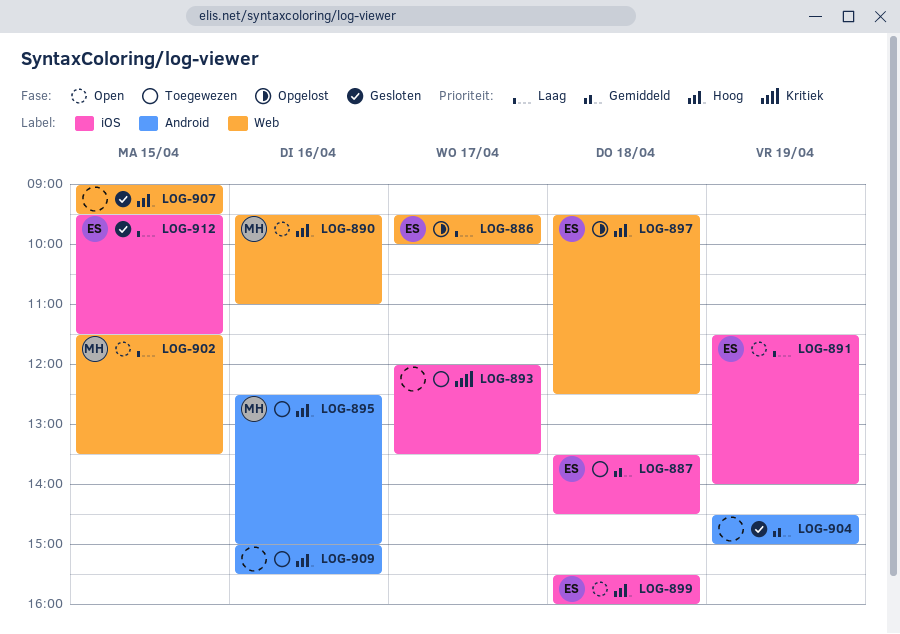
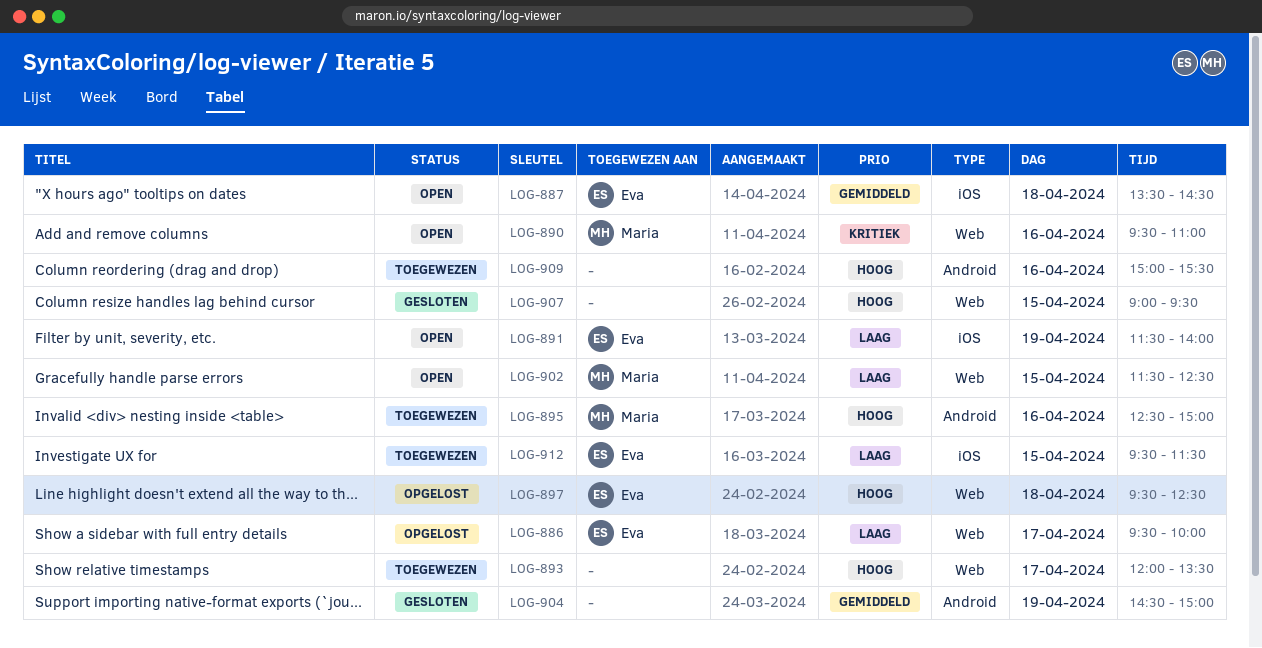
LOG-887, status: Toegewezen -> Open
LOG-890, priority: Hoog -> Kritiek
LOG-893, priority: Kritiek -> Hoog
LOG-893, label: iOS -> Web
LOG-899: present -> none
LOG-902, ends: 13:30 -> 12:30
LOG-912, status: Gesloten -> Toegewezen

